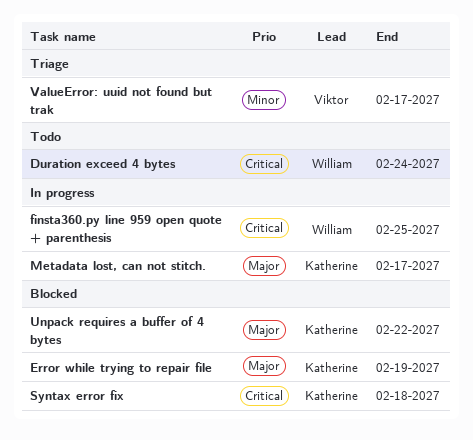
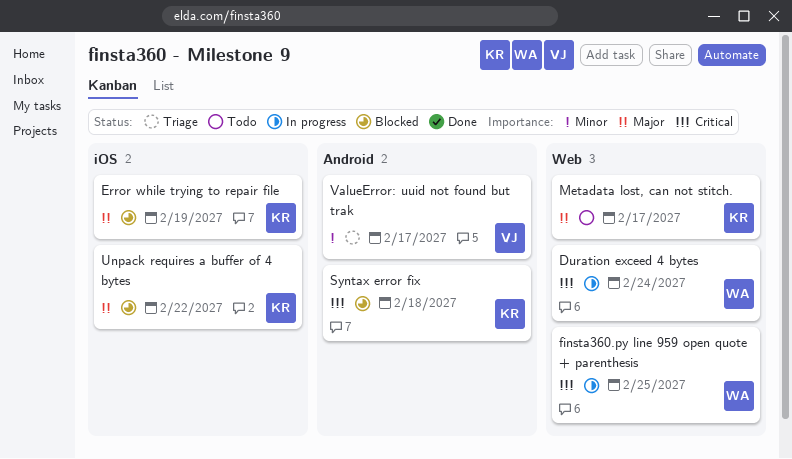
Duration exceed 4 bytes, status: Todo -> In progress
Metadata lost, can not stitch., status: In progress -> Todo

